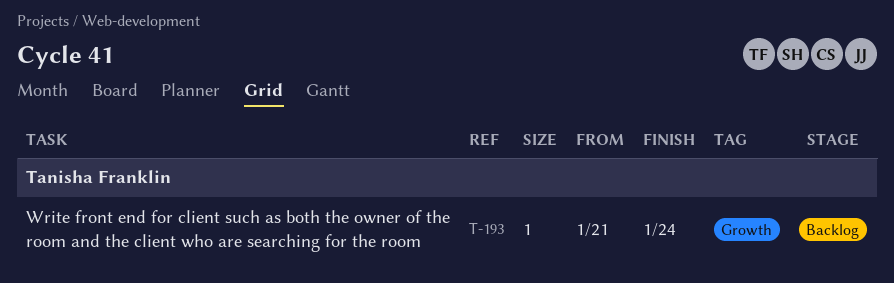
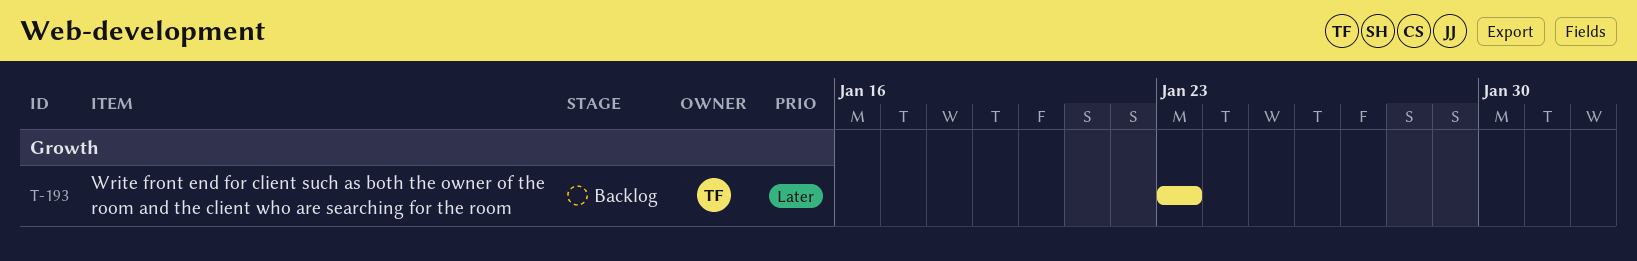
T-193, start: Jan 21 -> Jan 23
T-193, due: Jan 24 -> Jan 23

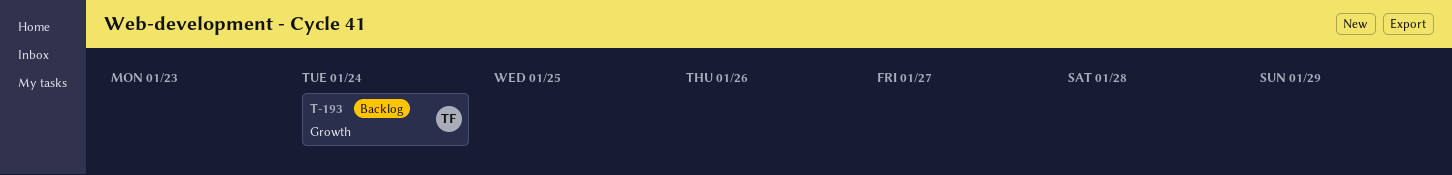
T-193, due: Jan 23 -> Jan 24

